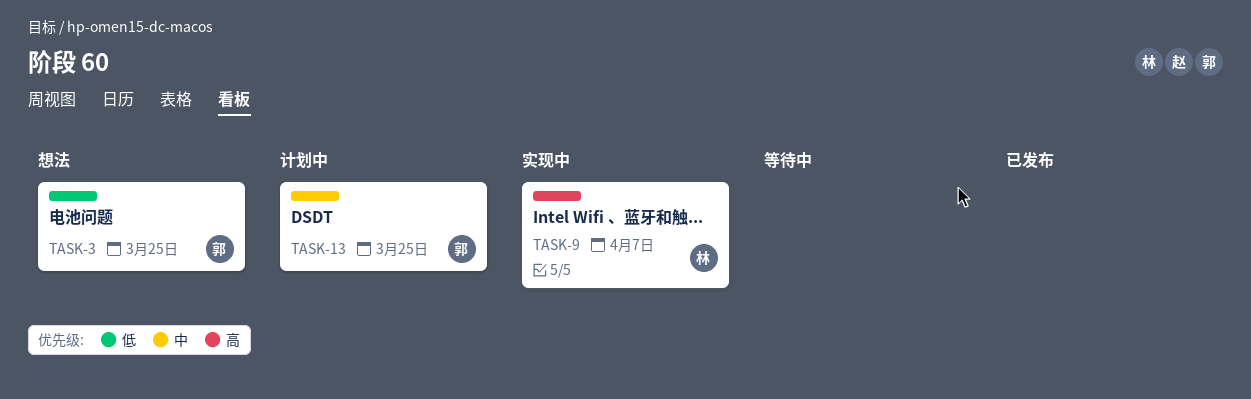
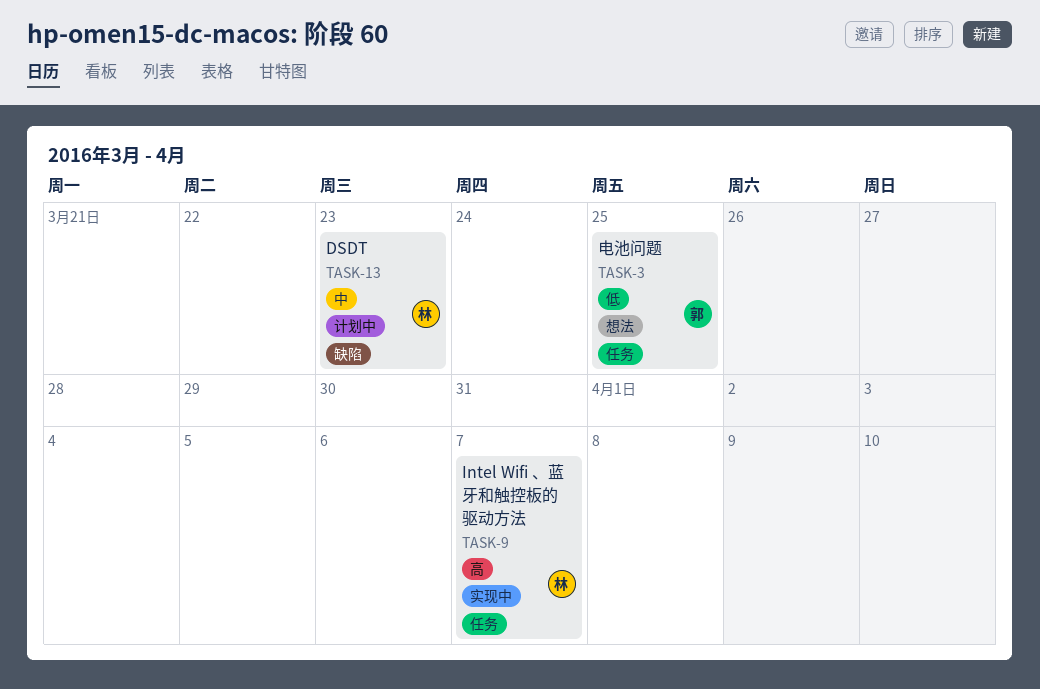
TASK-13, owner: 郭 -> 林
TASK-13, due: Mar 25 -> Mar 23

